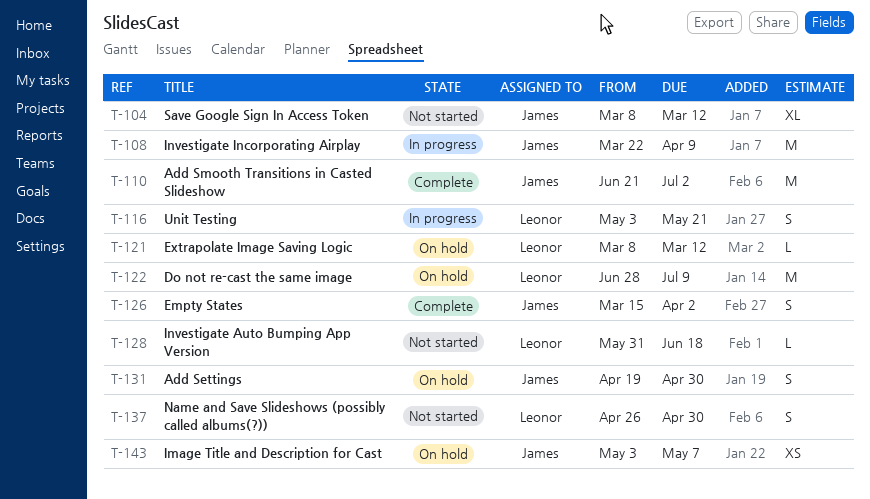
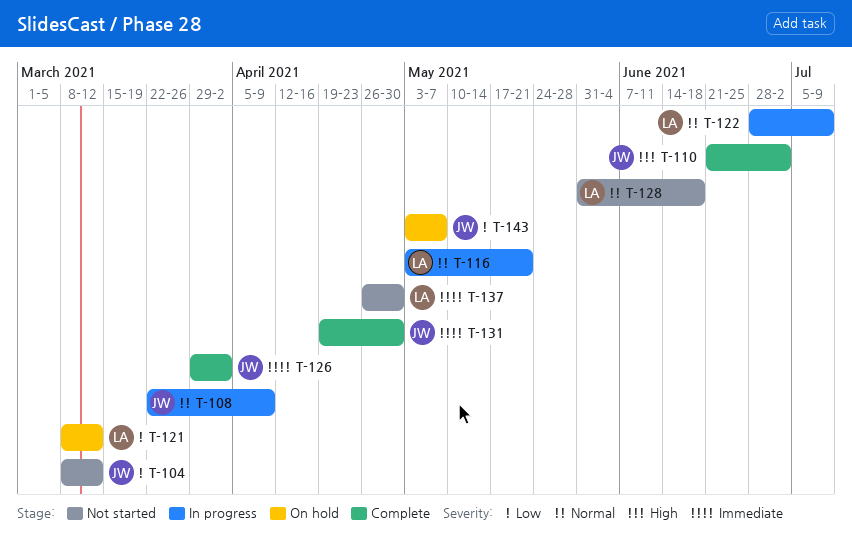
T-122, status: On hold -> In progress
T-126, start: Mar 15 -> Mar 29
T-131, status: On hold -> Complete

